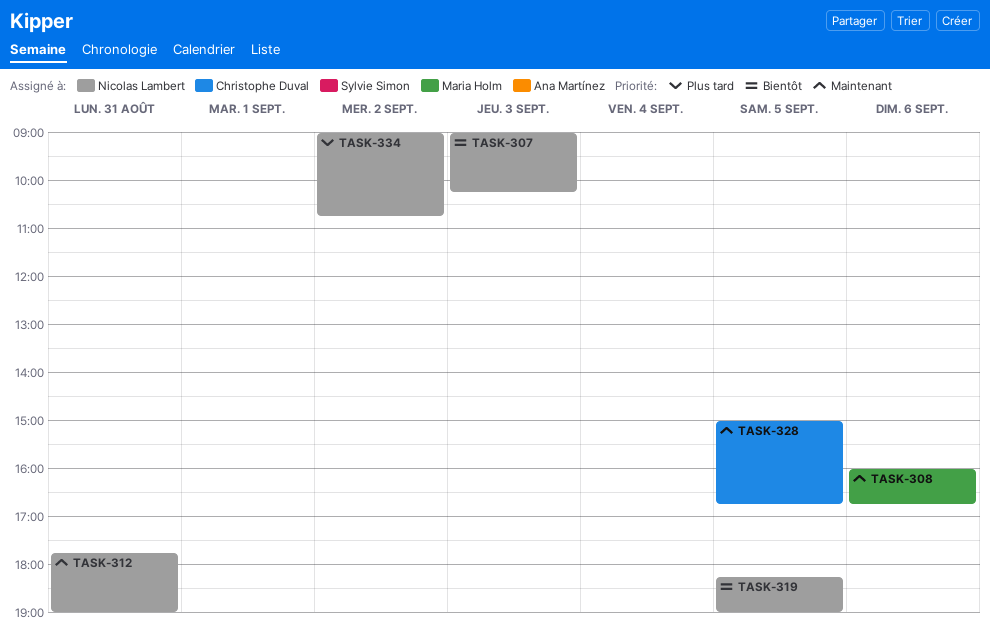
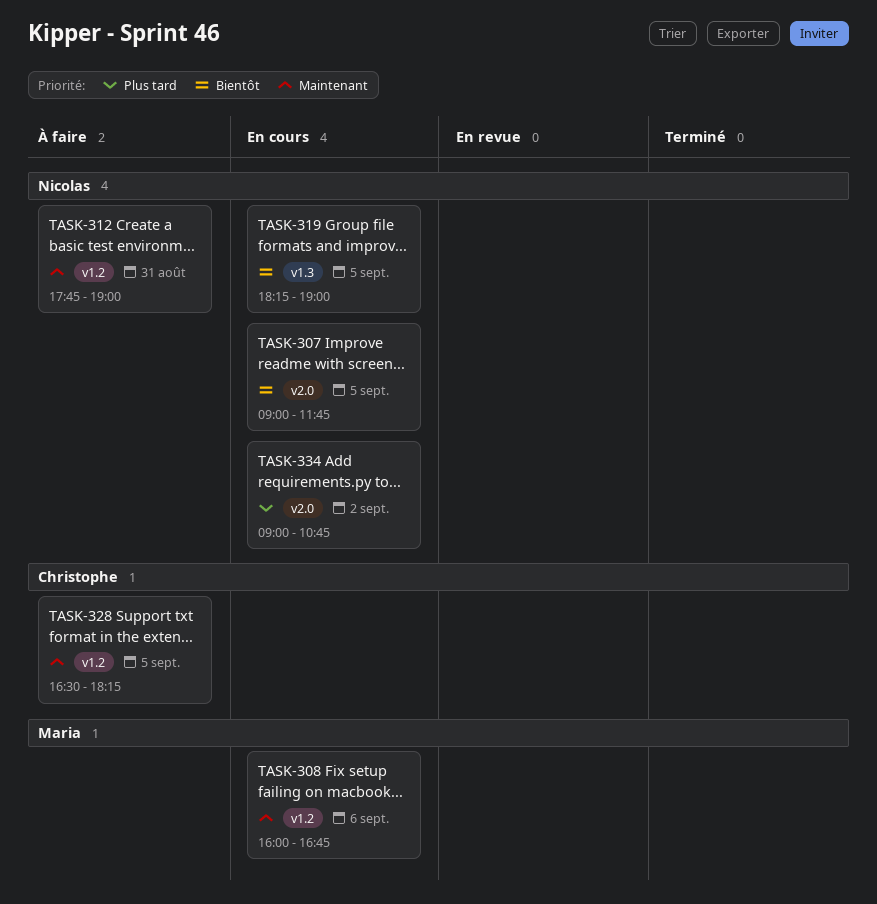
TASK-307, day: Sep 3 -> Sep 5
TASK-307, ends: 10:15 -> 11:45
TASK-328, begins: 15:00 -> 16:30
TASK-328, ends: 16:45 -> 18:15

